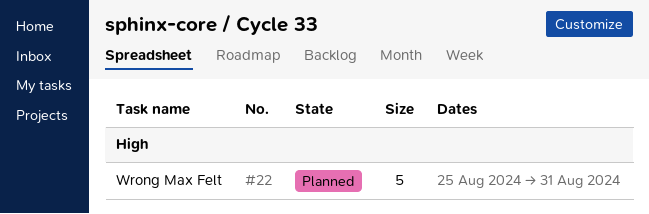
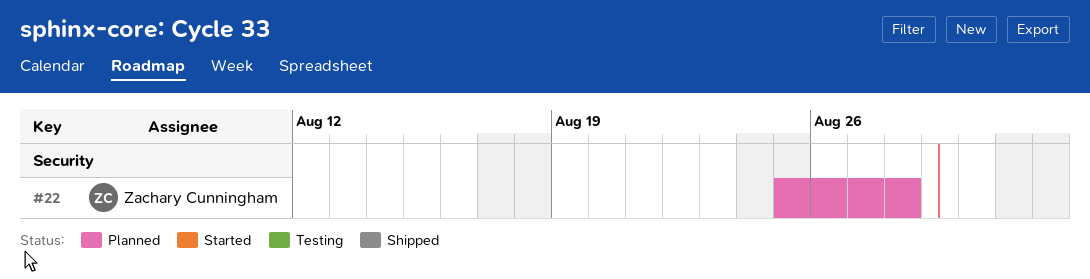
#22, due: Aug 31 -> Aug 28

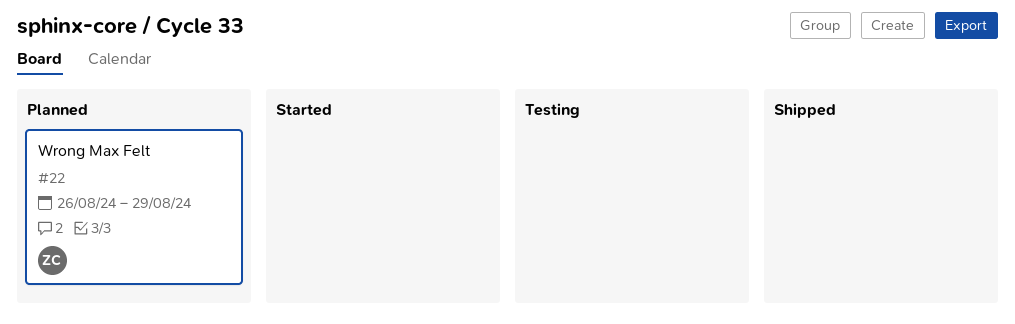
#22, start: Aug 25 -> Aug 26
#22, due: Aug 28 -> Aug 29

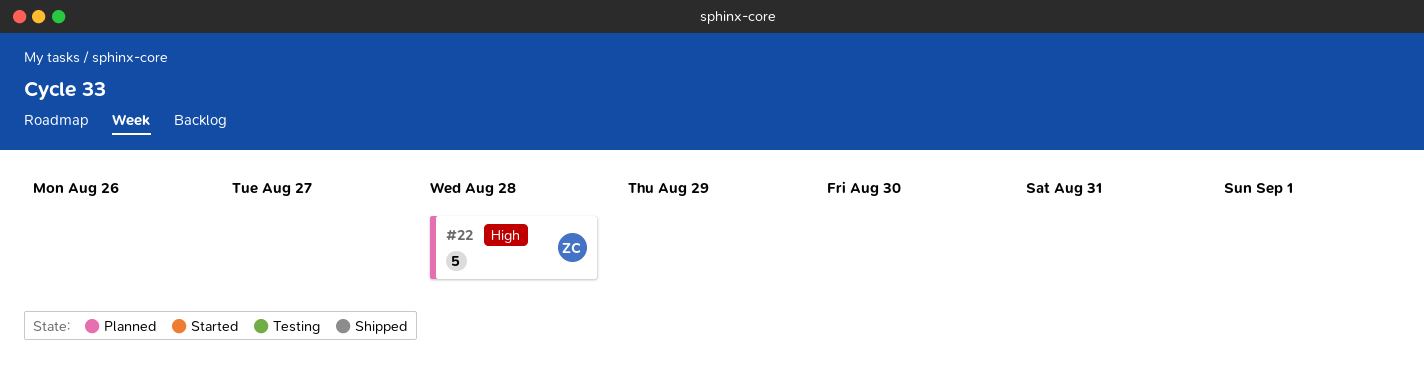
#22, due: Aug 29 -> Aug 28

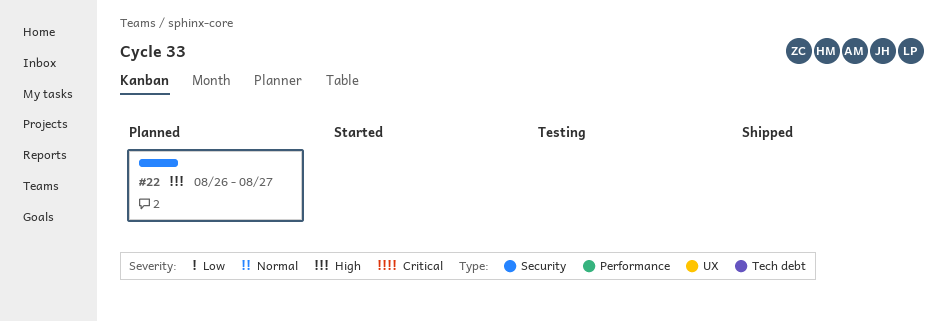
#22, due: Aug 28 -> Aug 27

